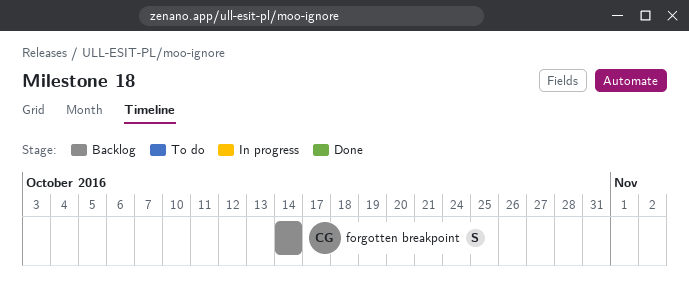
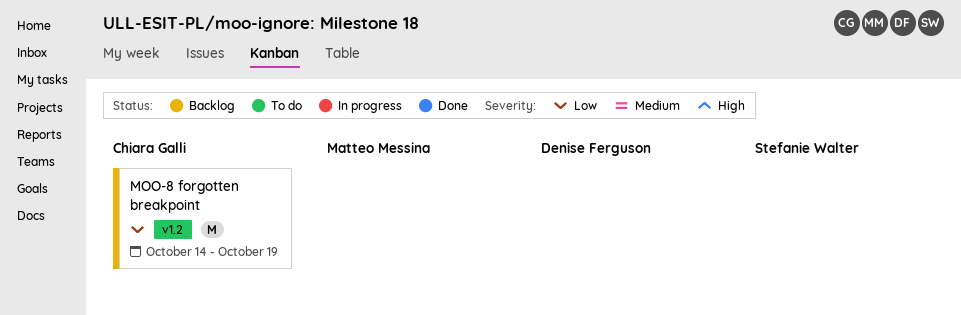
forgotten breakpoint, estimate: S -> M
forgotten breakpoint, due: Oct 14 -> Oct 19

